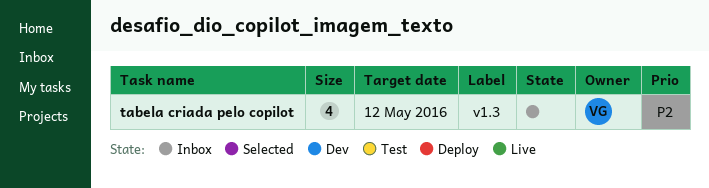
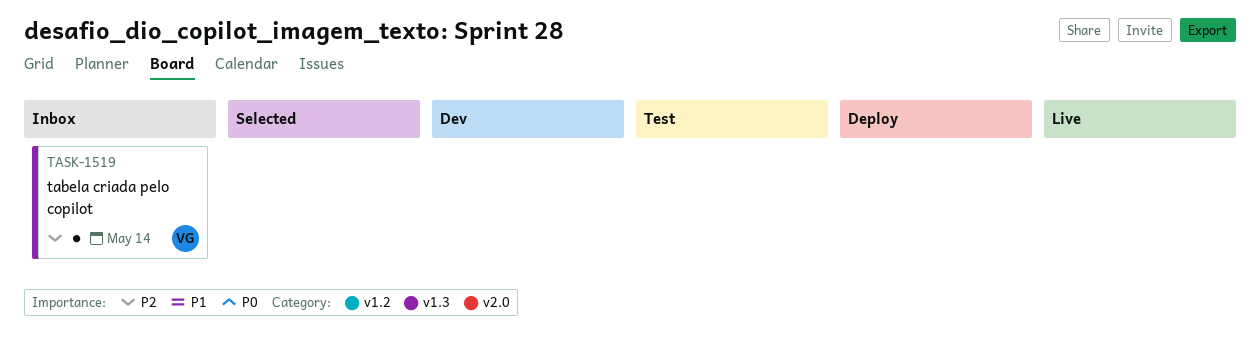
tabela criada pelo copilot, estimate: 4 -> 1
tabela criada pelo copilot, due: May 12 -> May 14

